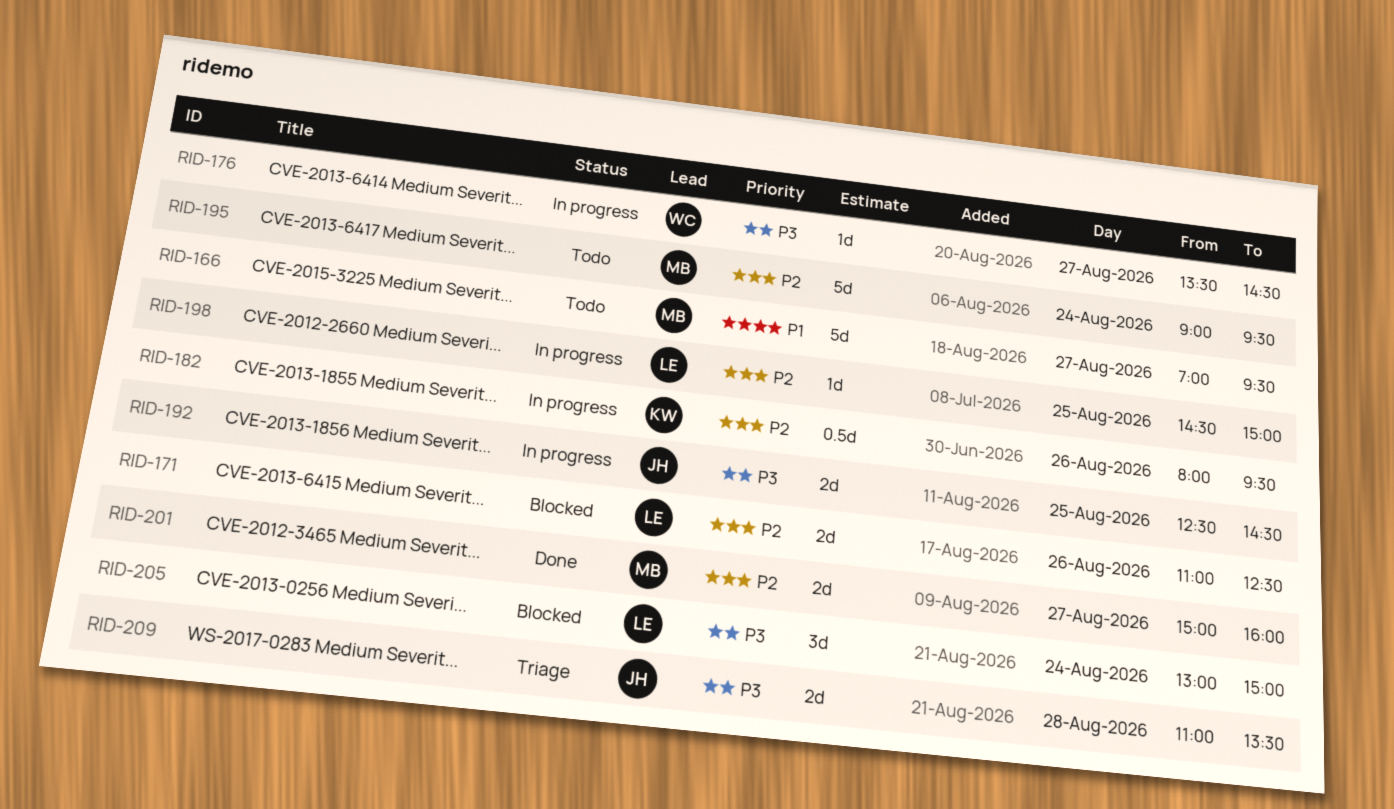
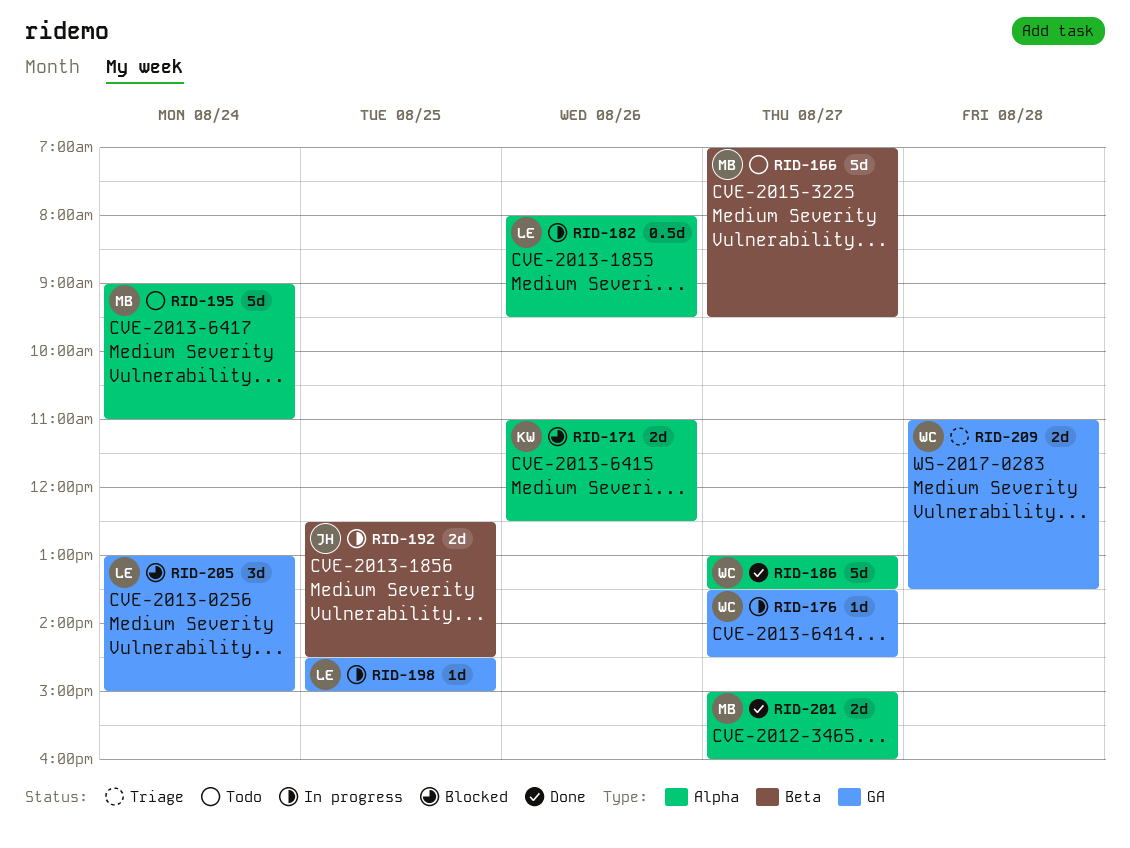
RID-171, owner: LE -> KW
RID-182, owner: KW -> LE
RID-186: none -> present
RID-195, ends: 09:30 -> 11:00
RID-209, owner: JH -> WC

